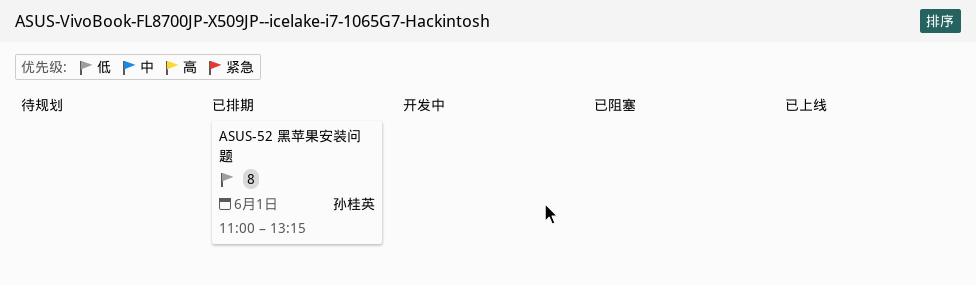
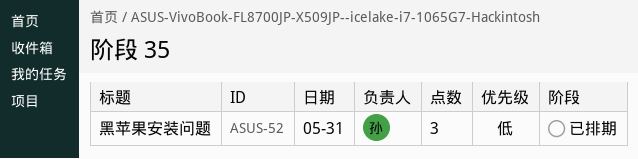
ASUS-52, estimate: 8 -> 3
ASUS-52, day: Jun 1 -> May 31

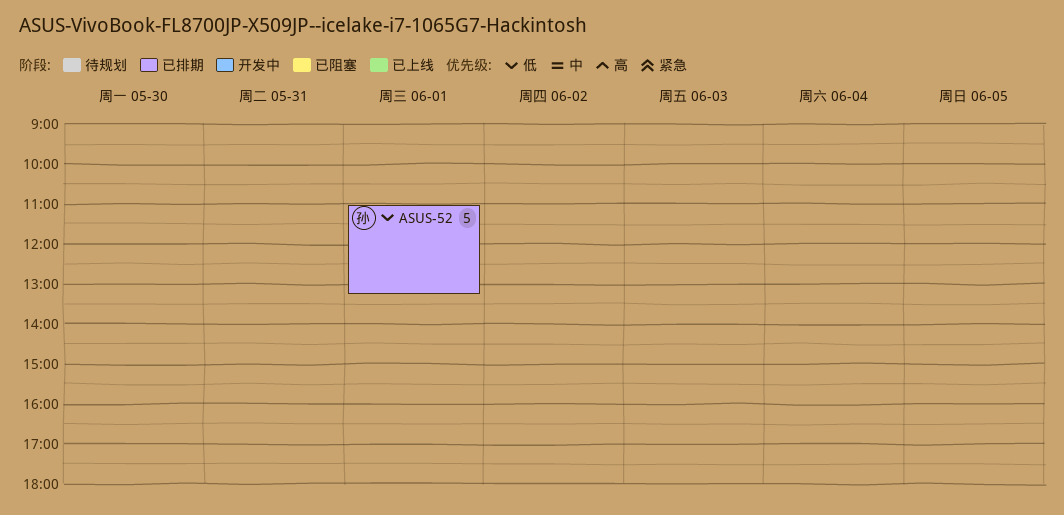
ASUS-52, estimate: 3 -> 5
ASUS-52, day: May 31 -> Jun 1

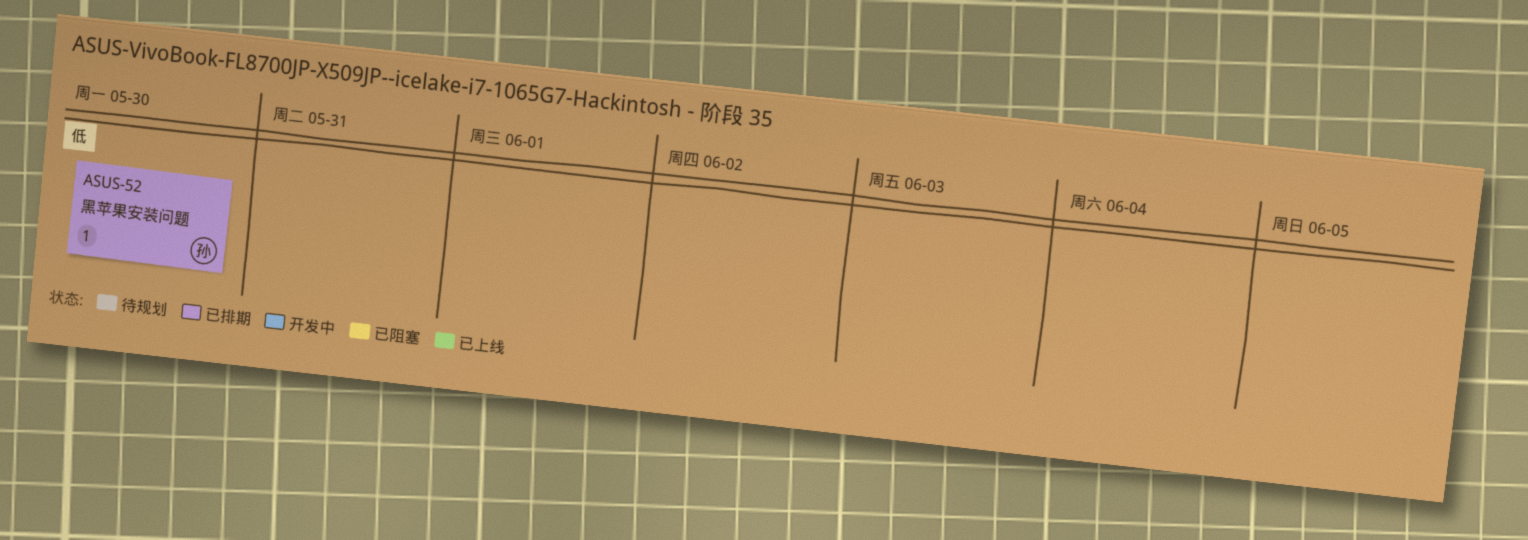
ASUS-52, estimate: 5 -> 1
ASUS-52, day: Jun 1 -> May 30

